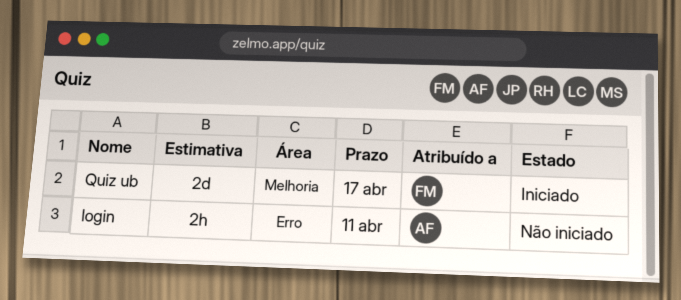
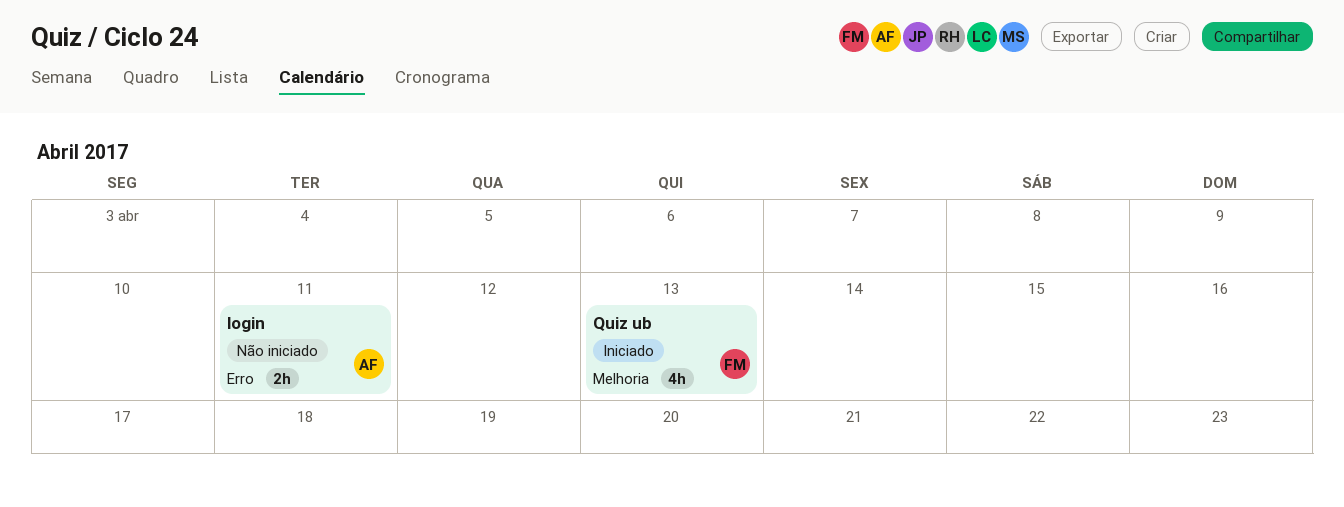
Quiz ub, estimate: 2d -> 4h
Quiz ub, due: Apr 17 -> Apr 13

